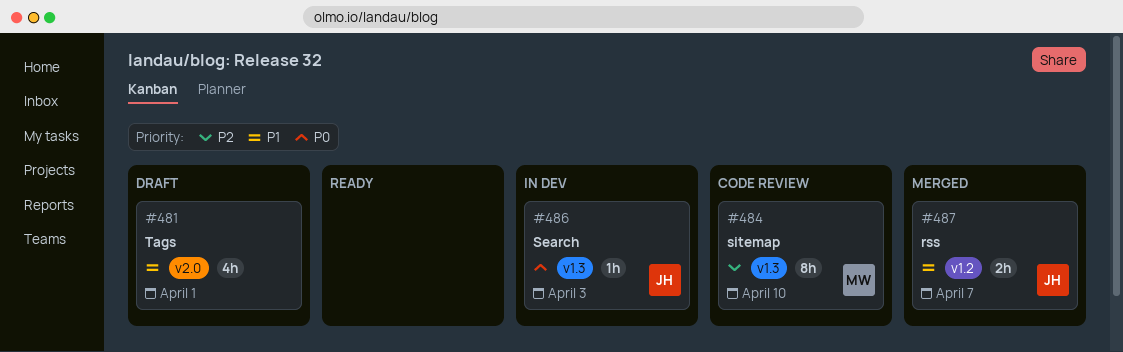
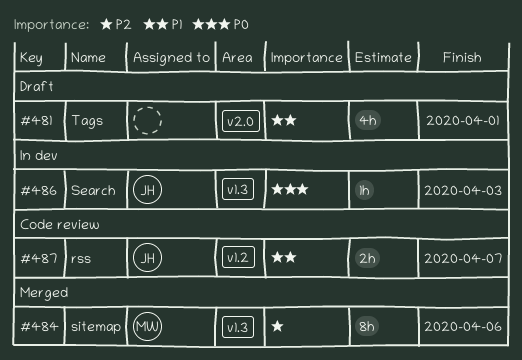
#484, status: Code review -> Merged
#484, due: Apr 10 -> Apr 6
#487, status: Merged -> Code review

